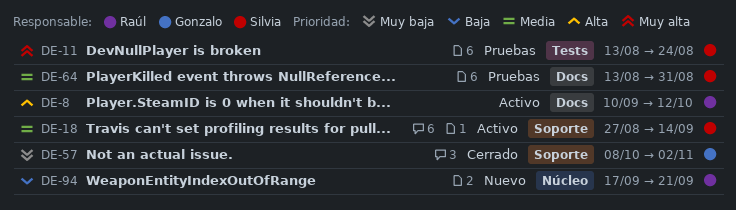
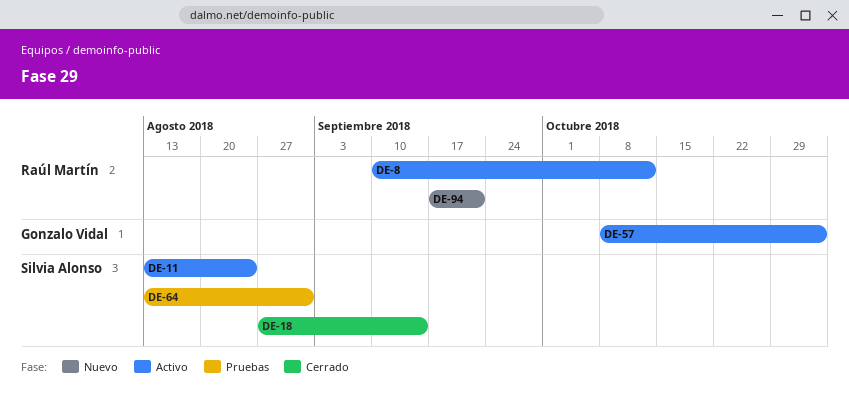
DE-11, status: Pruebas -> Activo
DE-18, status: Activo -> Cerrado
DE-57, status: Cerrado -> Activo

